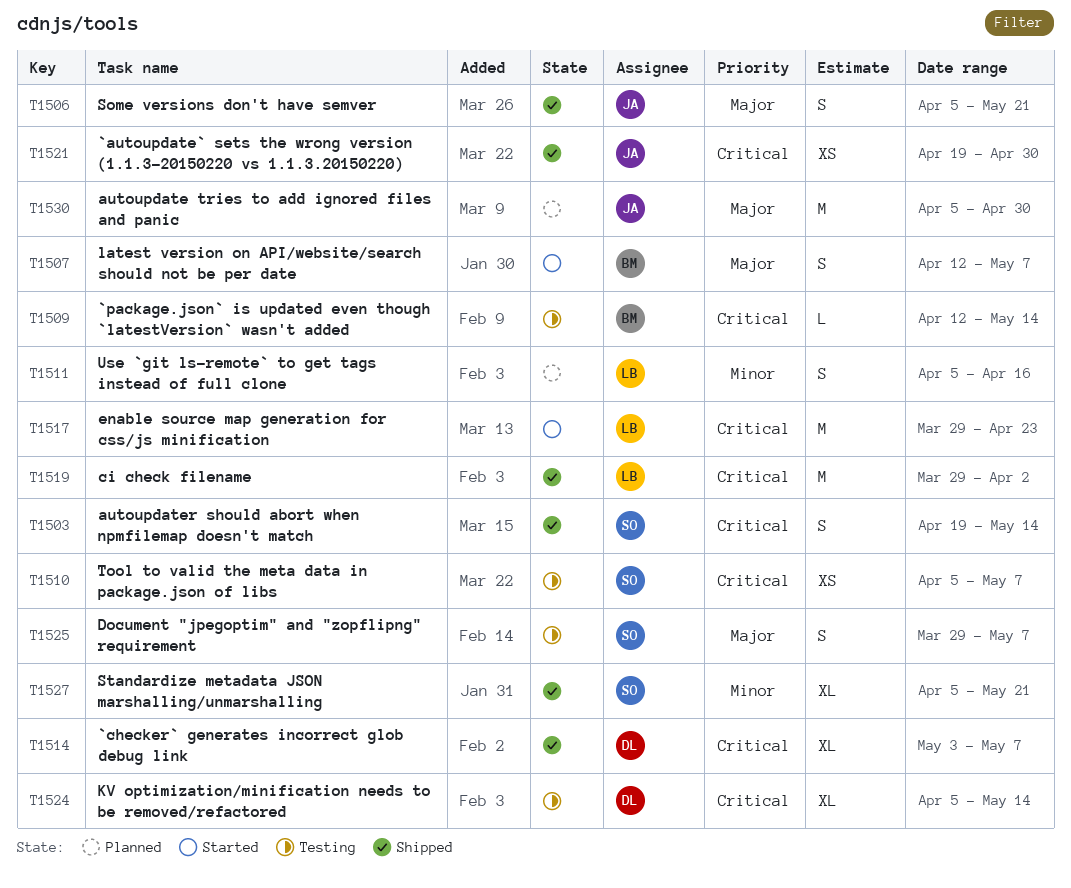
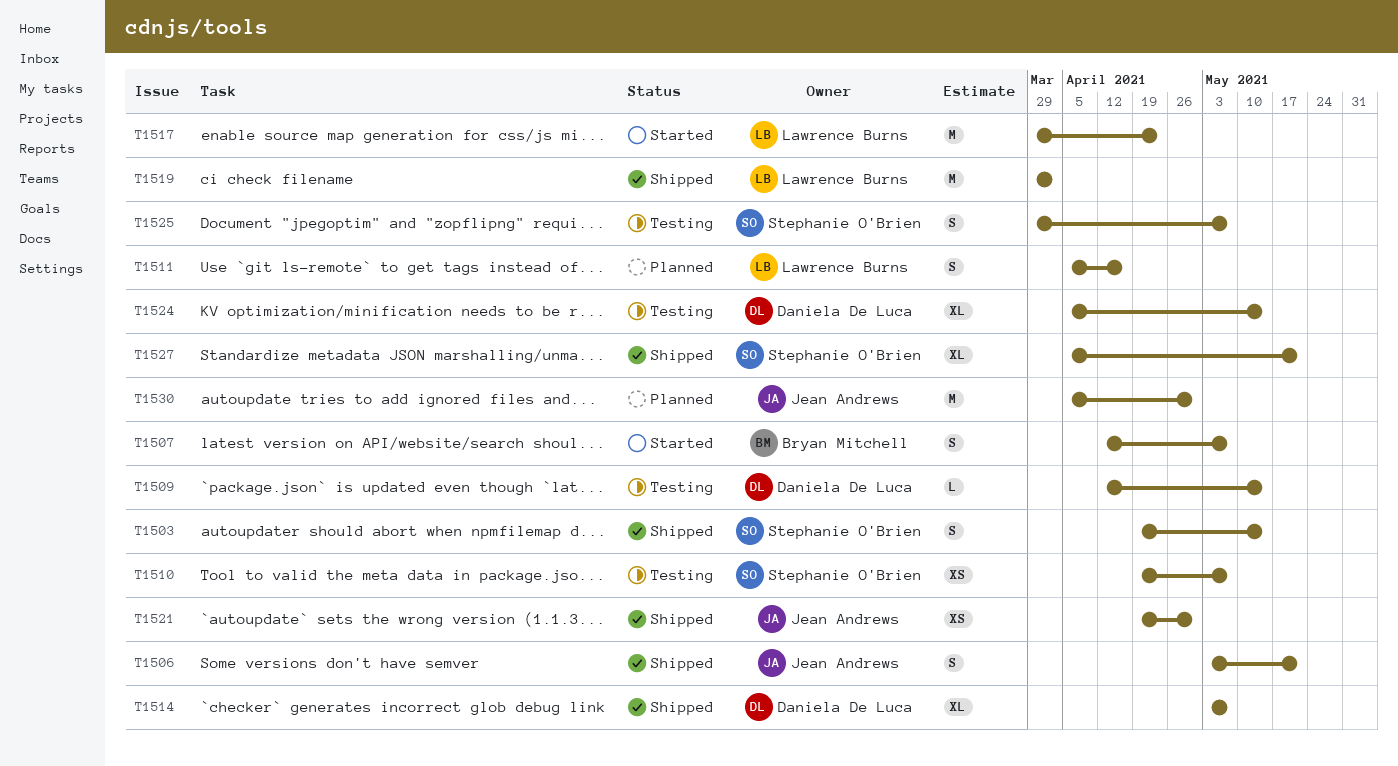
T1506, start: Apr 5 -> May 3
T1509, owner: Bryan Mitchell -> Daniela De Luca
T1510, start: Apr 5 -> Apr 19

